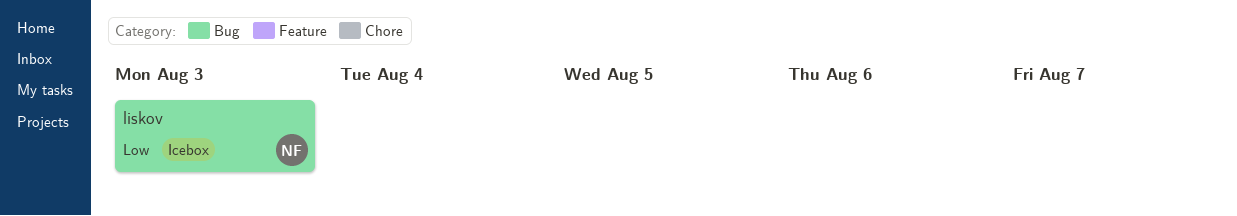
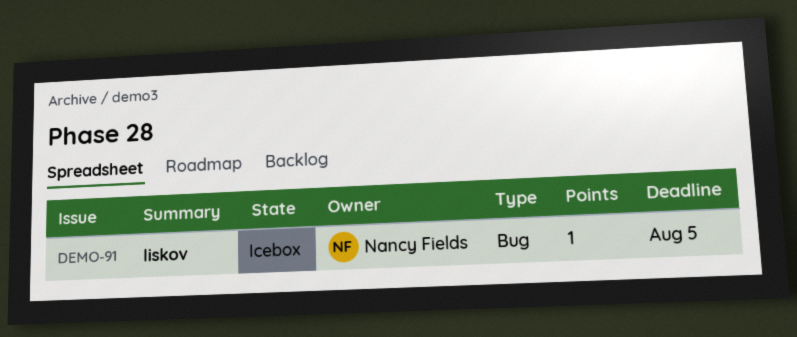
liskov, due: Aug 3 -> Aug 5

